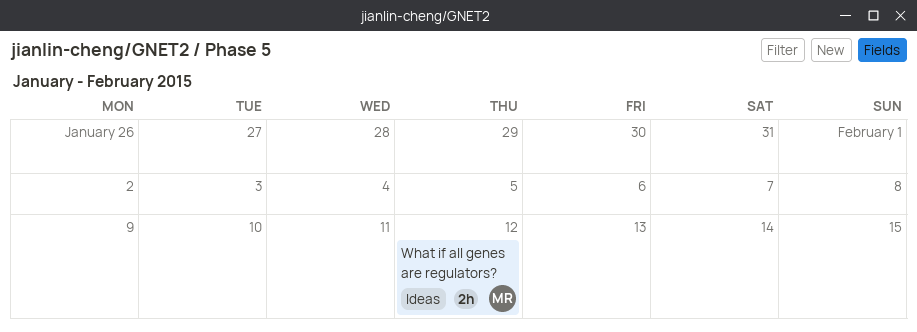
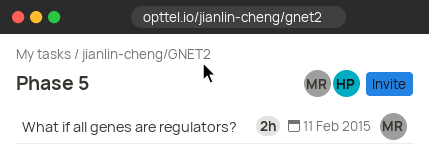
What if all genes are regulators?, due: Feb 12 -> Feb 11

